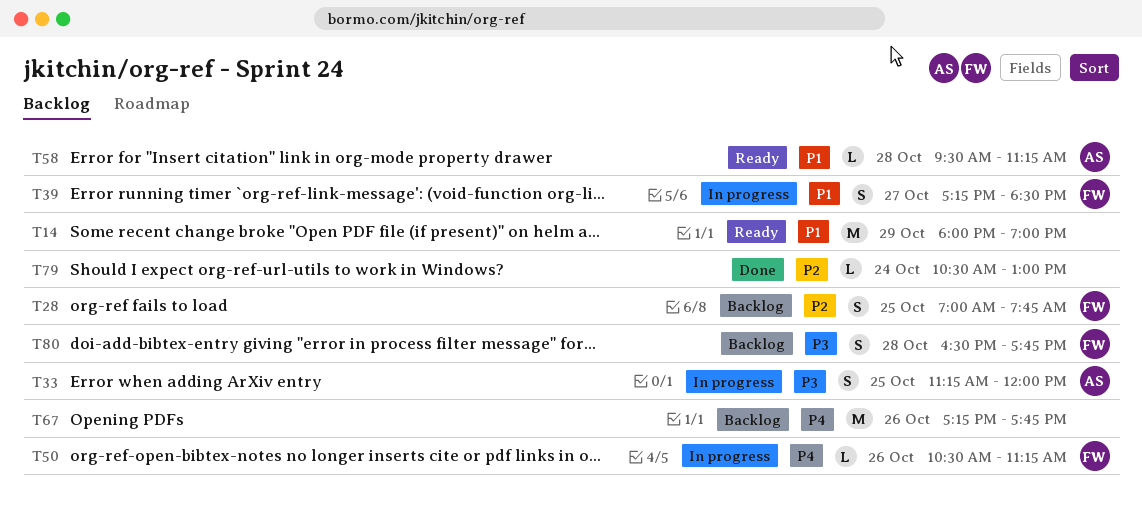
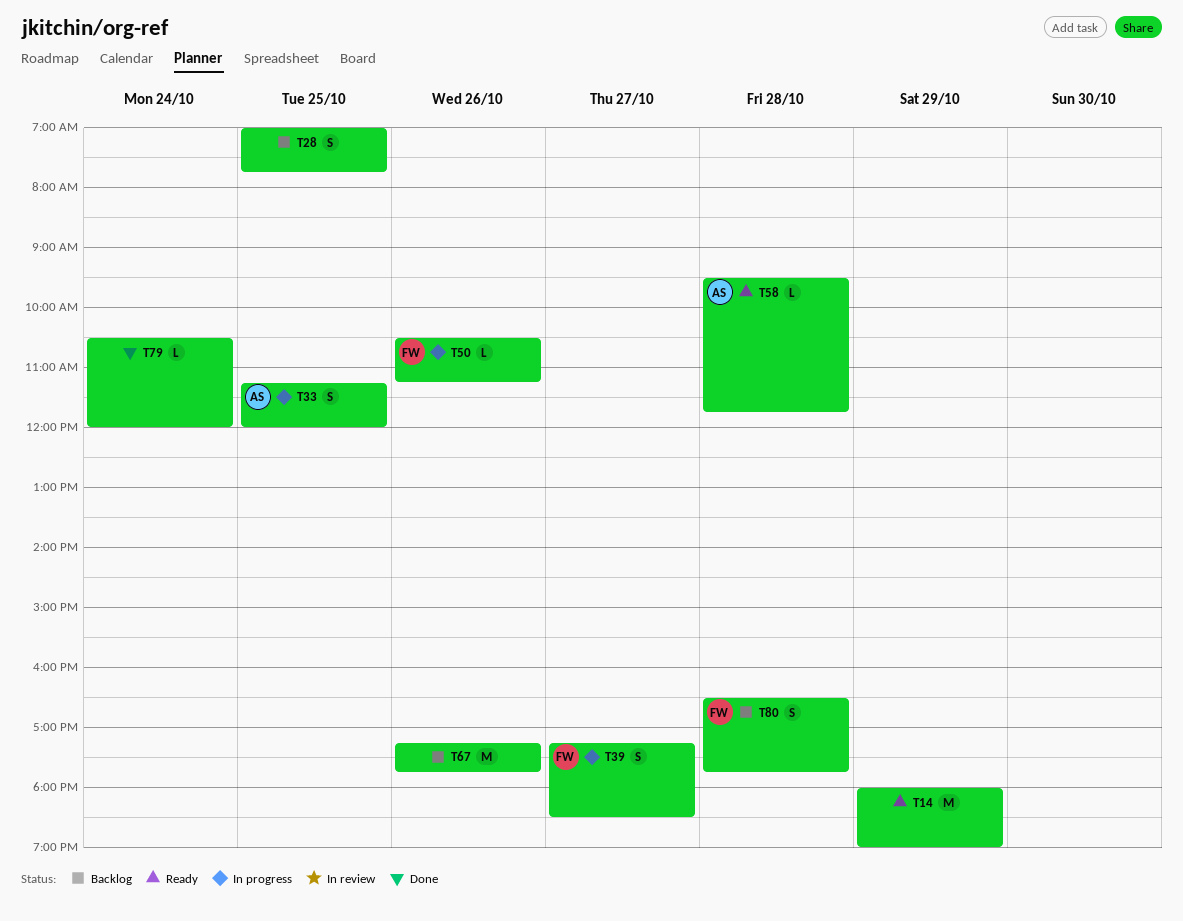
T28, owner: FW -> none
T58, ends: 11:15 -> 11:45
T79, ends: 13:00 -> 12:00

